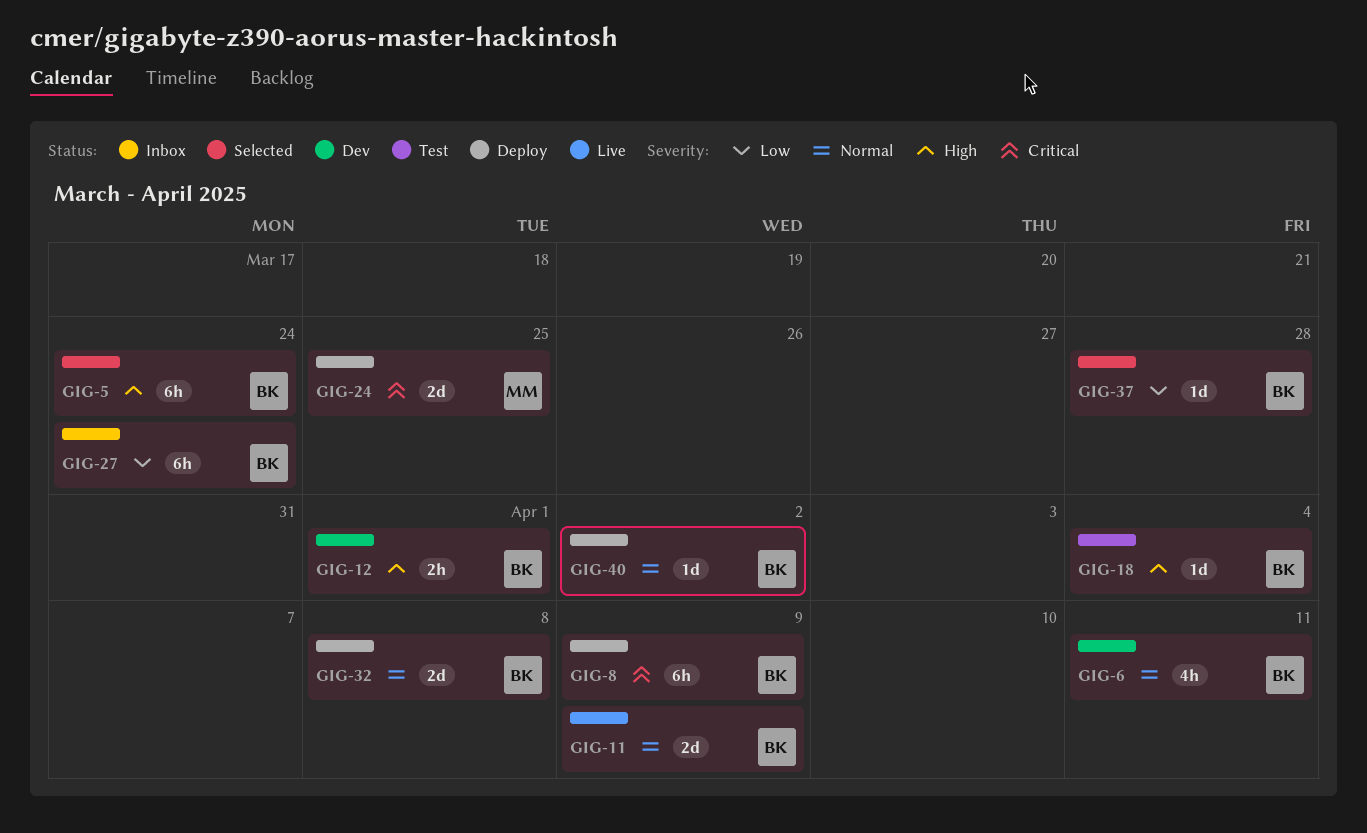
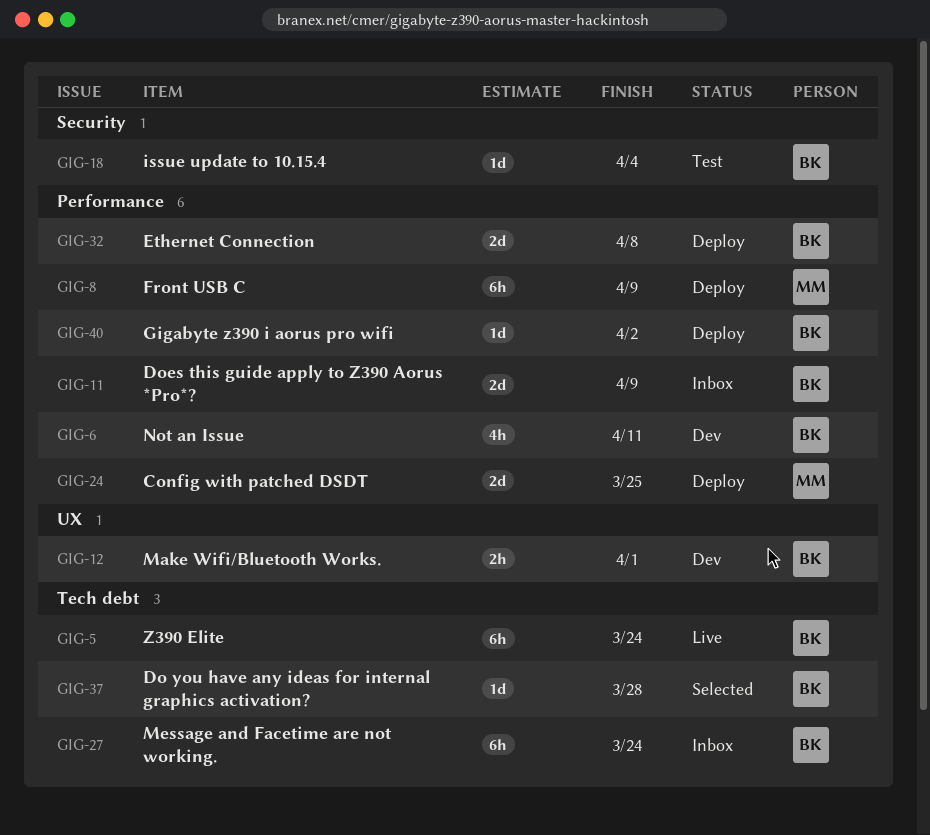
GIG-5, status: Selected -> Live
GIG-8, owner: BK -> MM
GIG-11, status: Live -> Inbox

